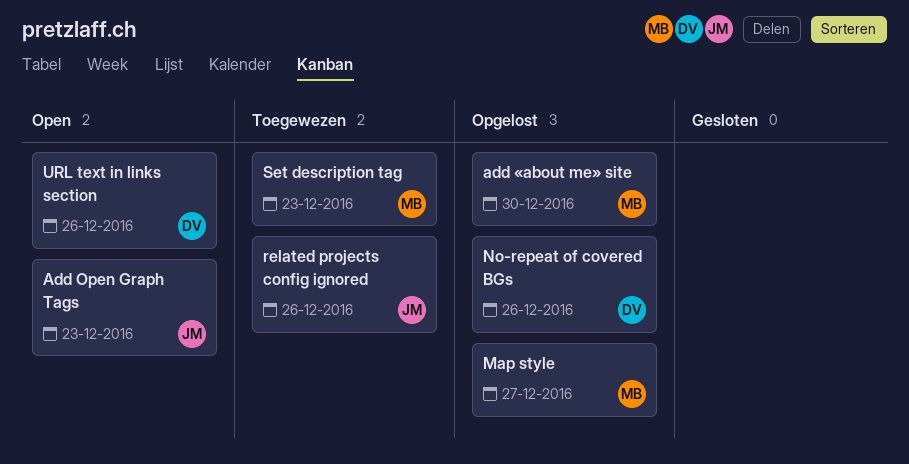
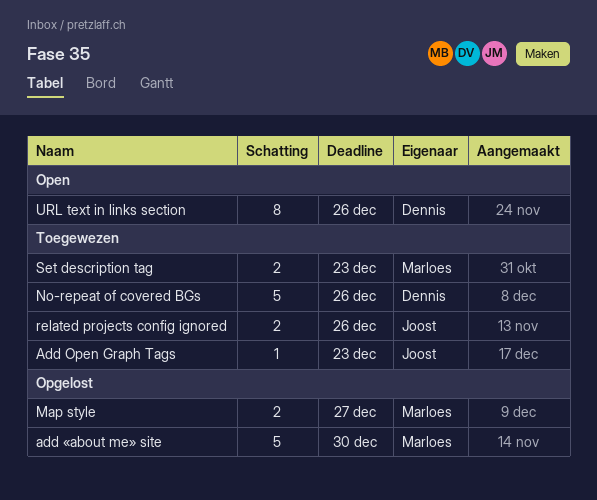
Add Open Graph Tags, status: Open -> Toegewezen
No-repeat of covered BGs, status: Opgelost -> Toegewezen

